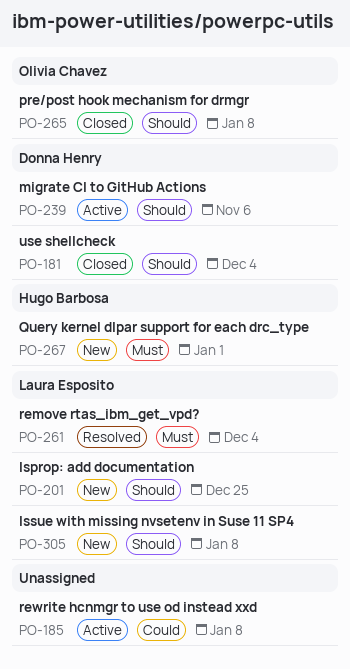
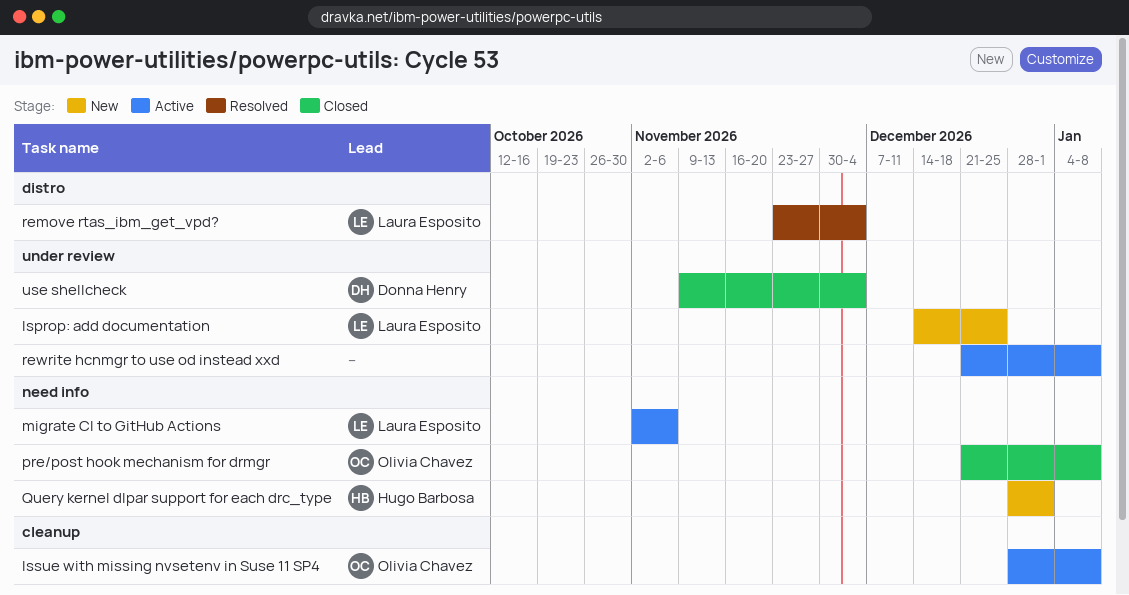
Issue with missing nvsetenv in Suse 11 SP4, status: New -> Active
Issue with missing nvsetenv in Suse 11 SP4, owner: Laura Esposito -> Olivia Chavez
migrate CI to GitHub Actions, owner: Donna Henry -> Laura Esposito

